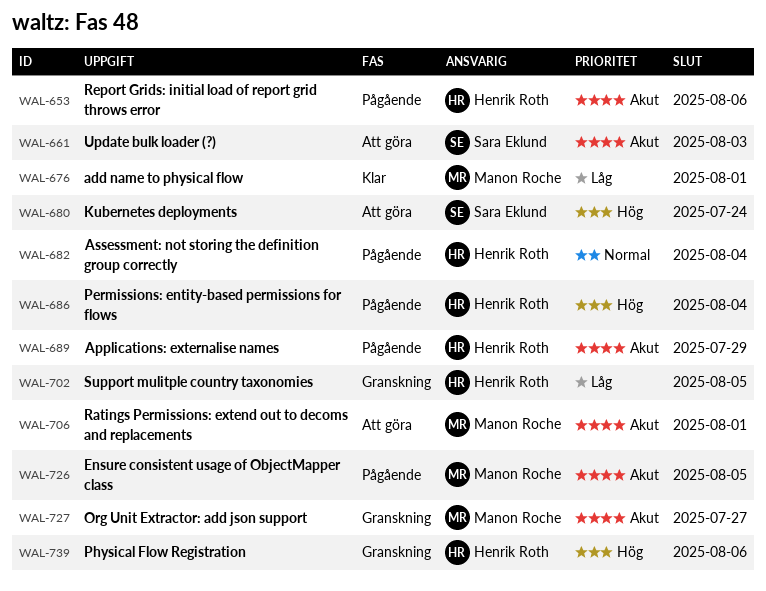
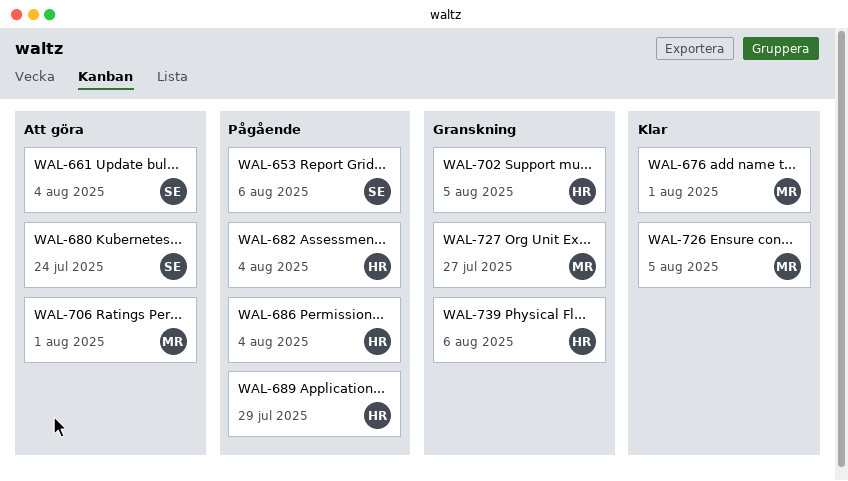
WAL-653, owner: Henrik Roth -> Sara Eklund
WAL-661, due: Aug 3 -> Aug 4
WAL-726, status: Pågående -> Klar

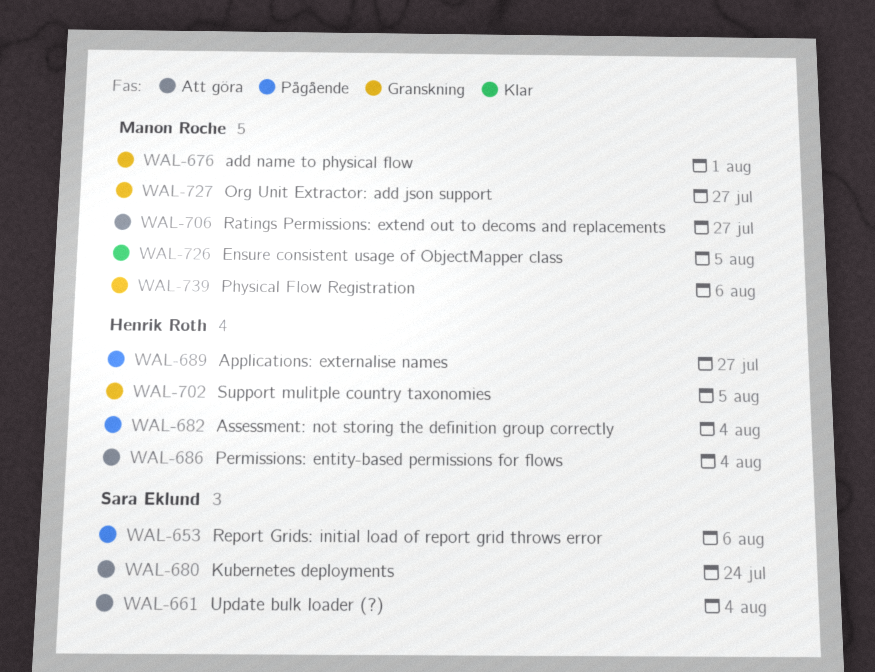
WAL-676, status: Klar -> Granskning
WAL-686, status: Pågående -> Att göra
WAL-689, due: Jul 29 -> Jul 27
WAL-706, due: Aug 1 -> Jul 27
WAL-739, owner: Henrik Roth -> Manon Roche

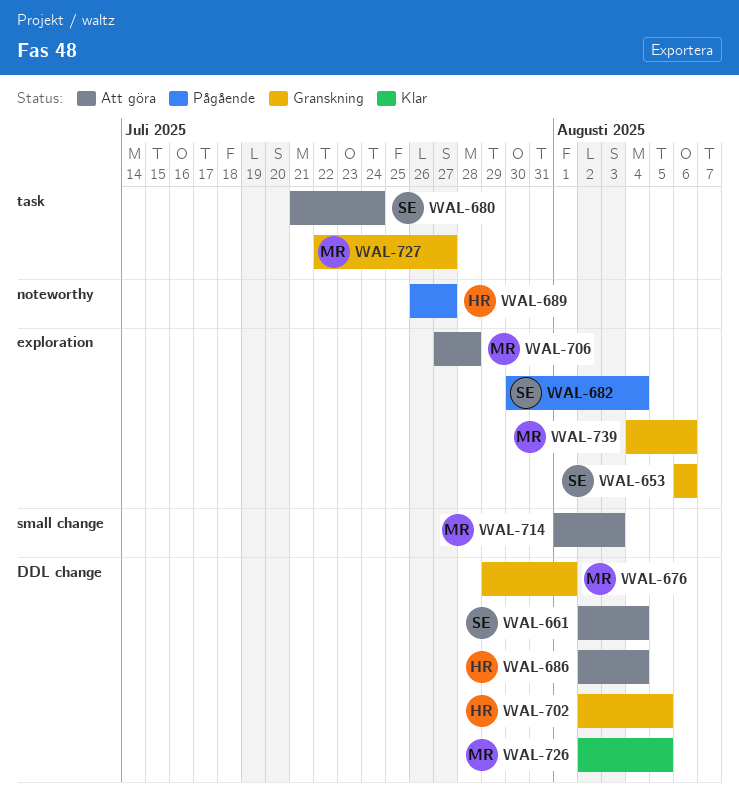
WAL-653, status: Pågående -> Granskning
WAL-682, owner: Henrik Roth -> Sara Eklund
WAL-706, due: Jul 27 -> Jul 28
WAL-714: none -> present

